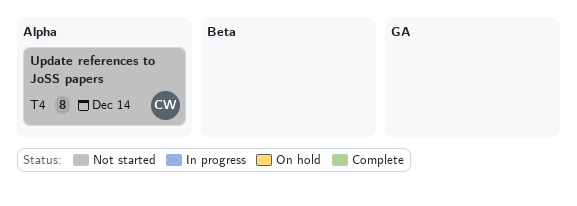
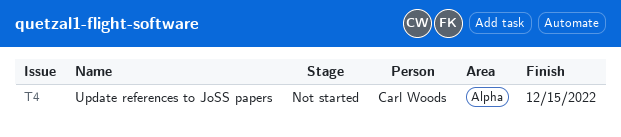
T4, due: Dec 14 -> Dec 15

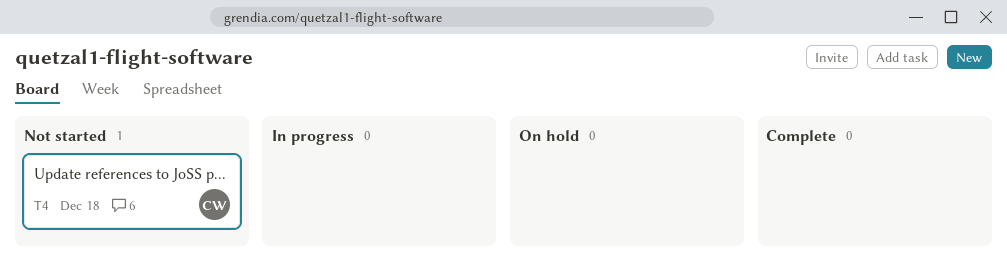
T4, due: Dec 15 -> Dec 18

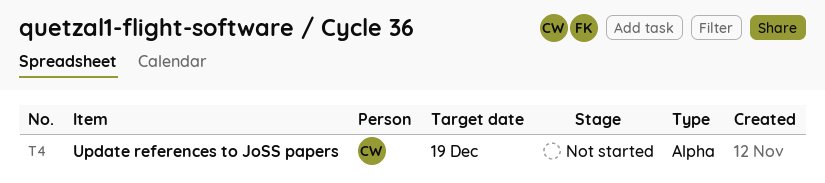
T4, due: Dec 18 -> Dec 19

